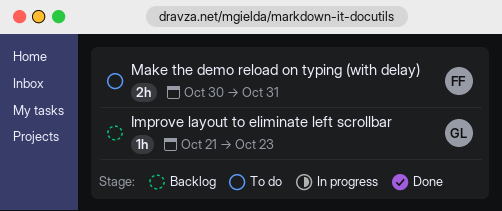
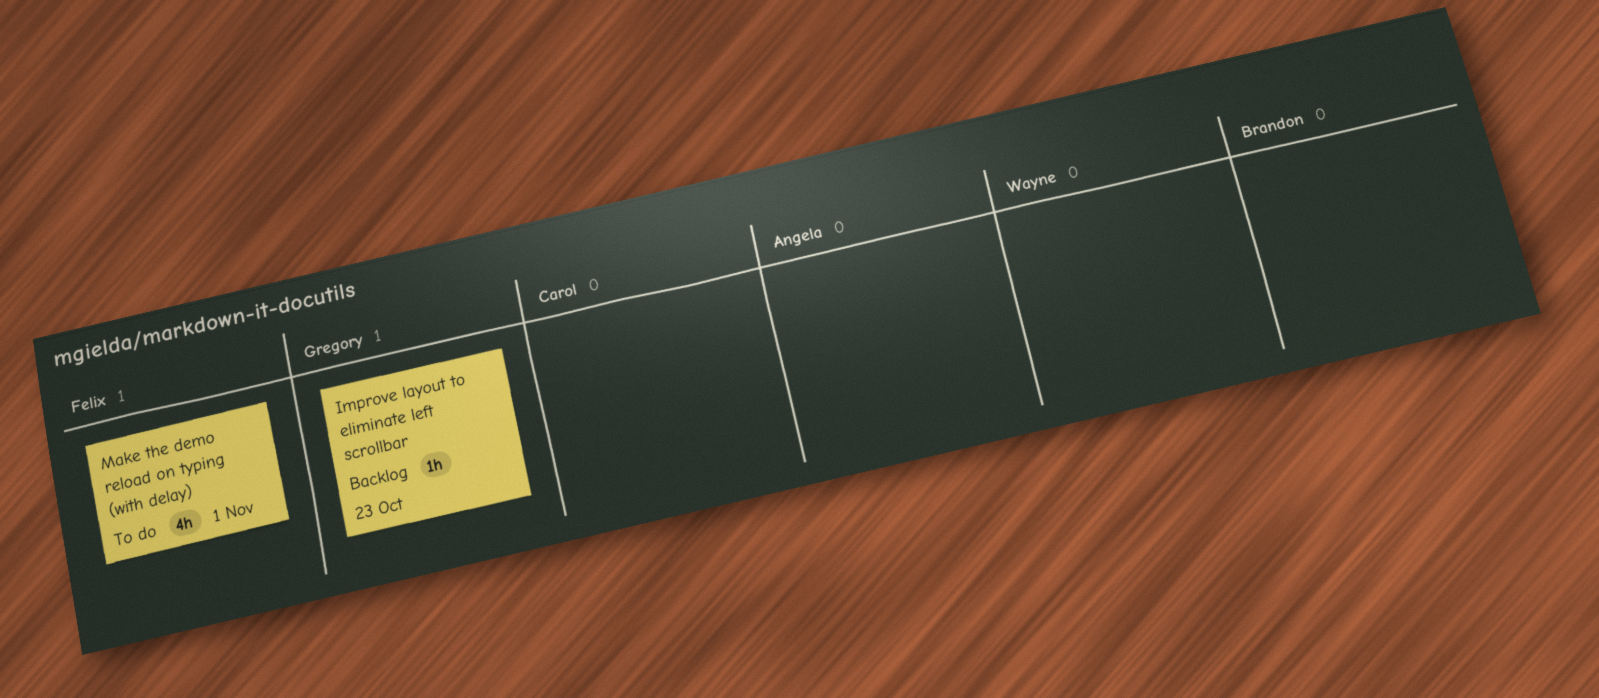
Make the demo reload on typing (with delay), estimate: 2h -> 4h
Make the demo reload on typing (with delay), due: Oct 31 -> Nov 1

